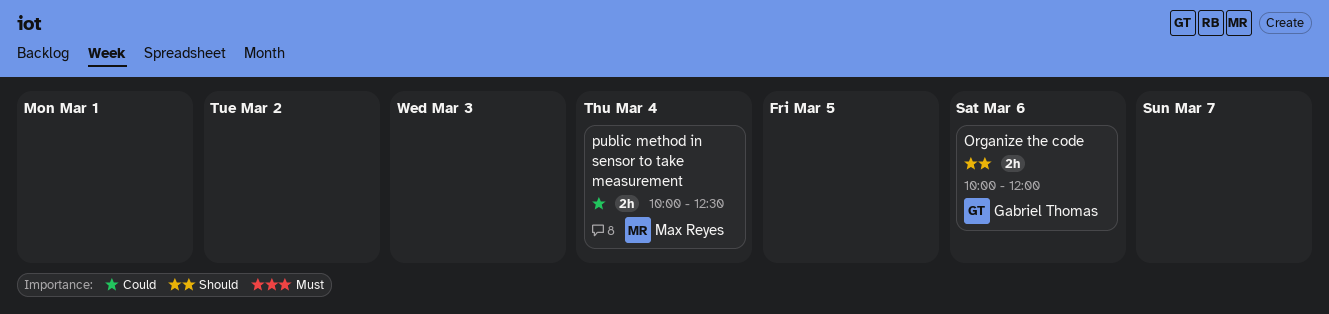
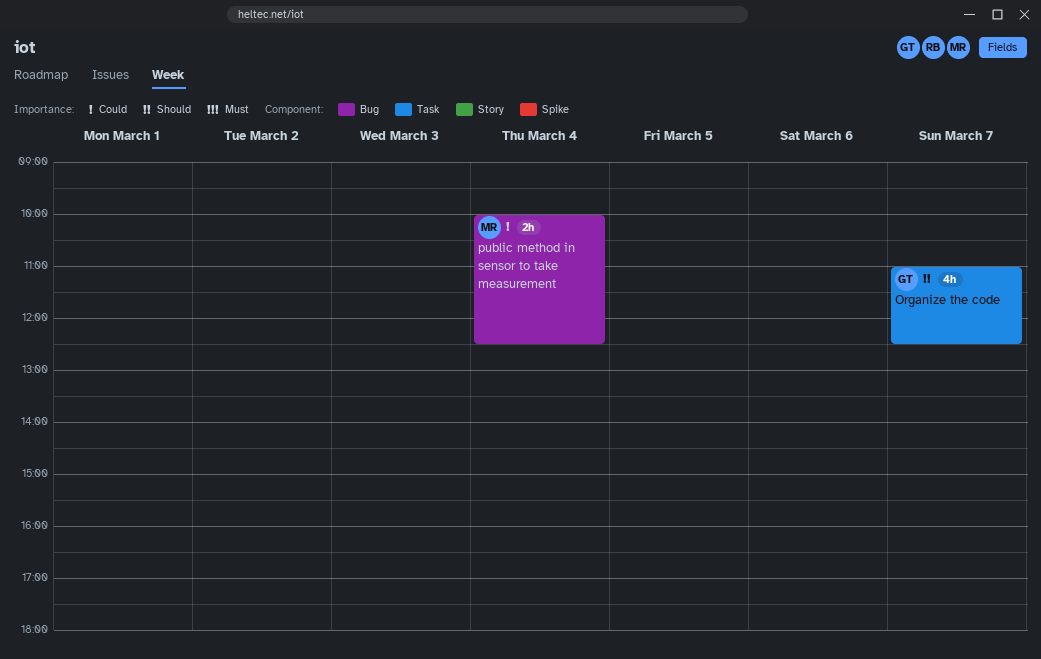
Organize the code, estimate: 2h -> 4h
Organize the code, day: Mar 6 -> Mar 7
Organize the code, begins: 10:00 -> 11:00
Organize the code, ends: 12:00 -> 12:30

